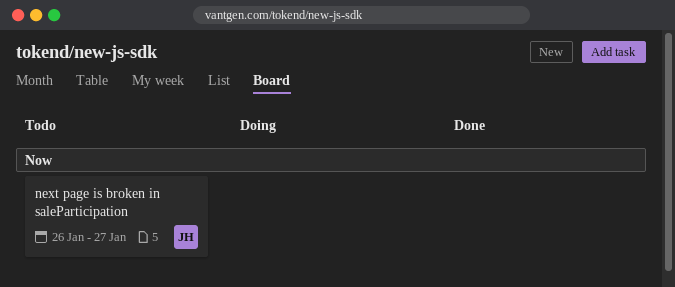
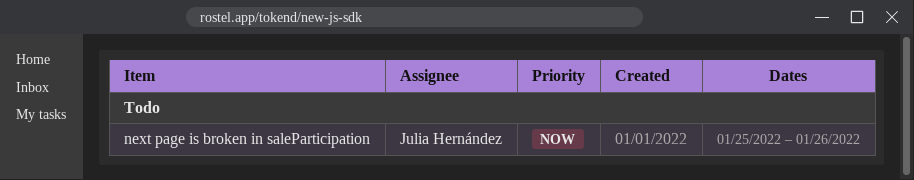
next page is broken in saleParticipation, start: Jan 26 -> Jan 25
next page is broken in saleParticipation, due: Jan 27 -> Jan 26

